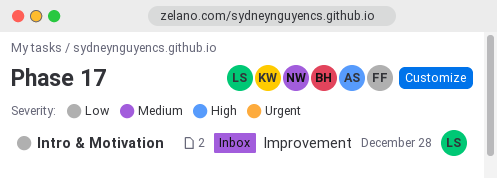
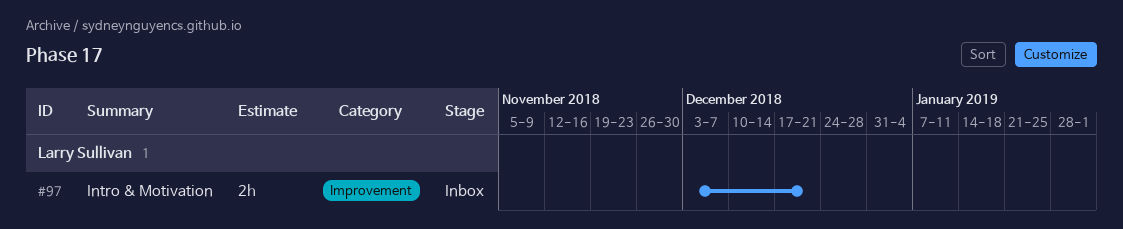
Intro & Motivation, due: Dec 28 -> Dec 21

